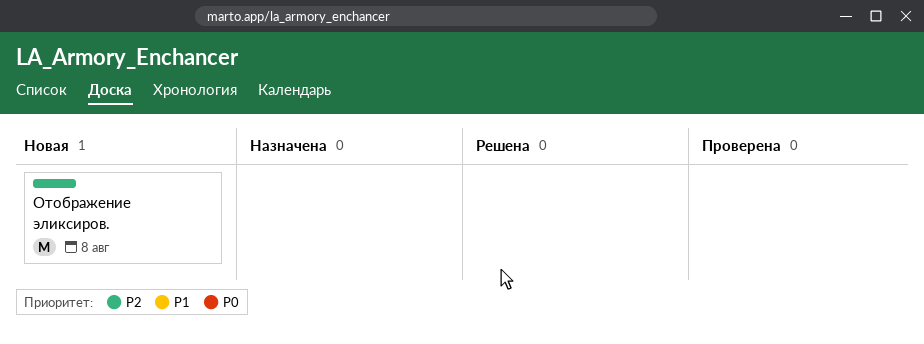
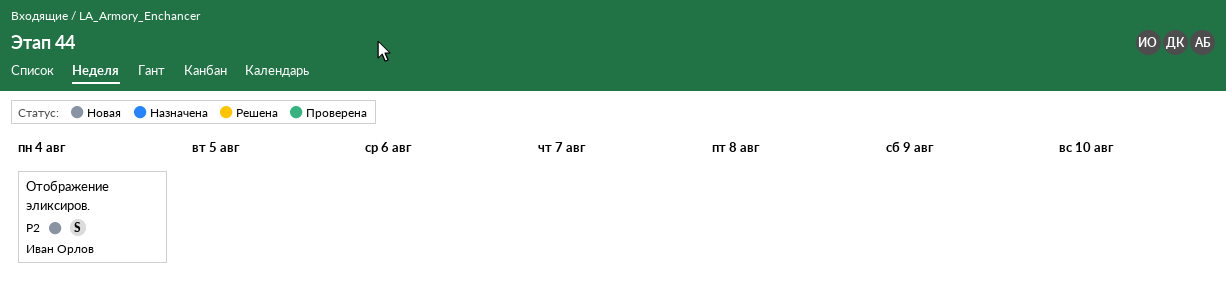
Отображение эликсиров., estimate: M -> S
Отображение эликсиров., due: Aug 8 -> Aug 4

